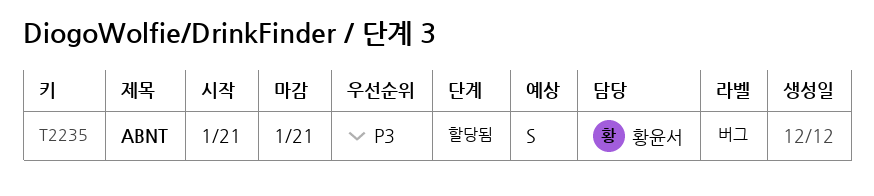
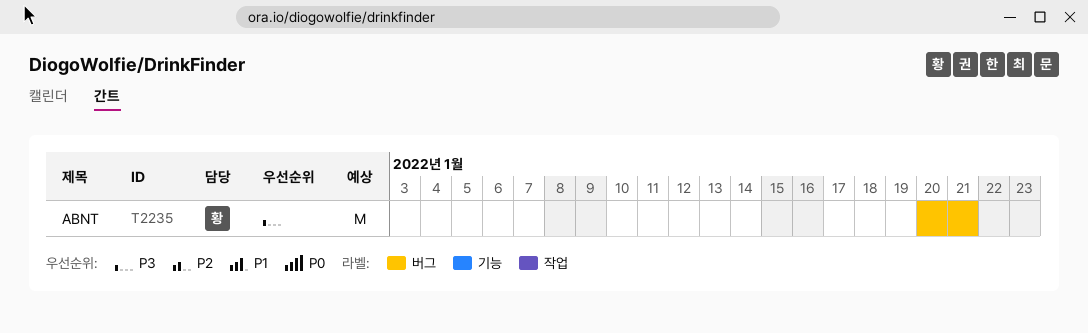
T2235, estimate: S -> M
T2235, start: Jan 21 -> Jan 20

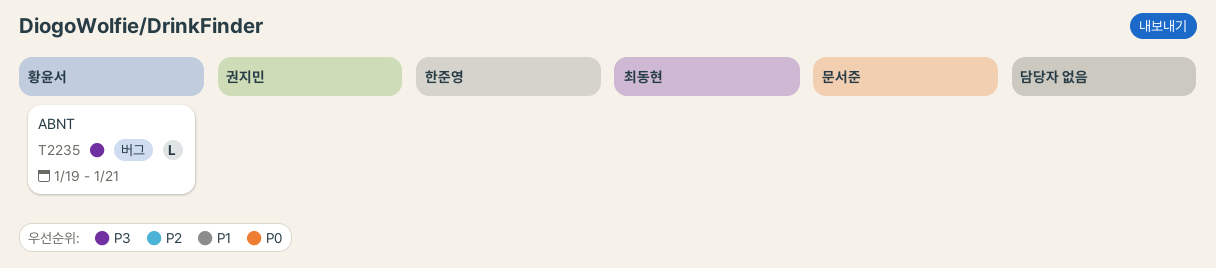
T2235, estimate: M -> L
T2235, start: Jan 20 -> Jan 19

